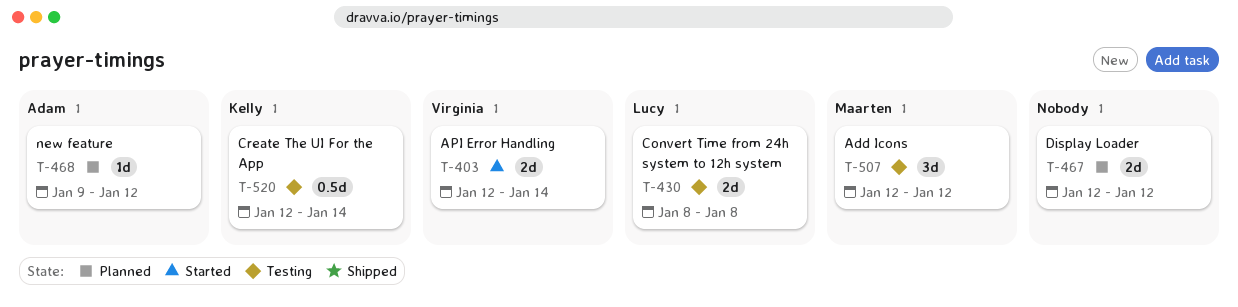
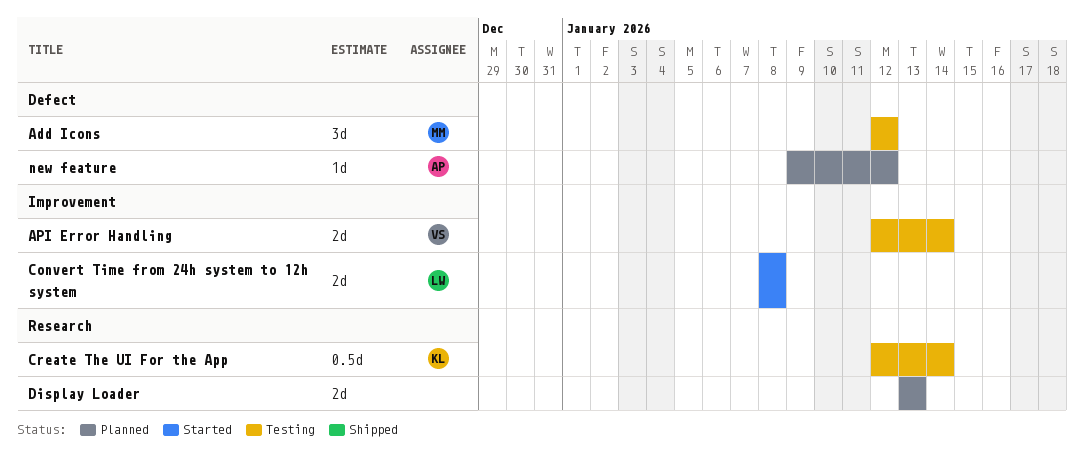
API Error Handling, status: Started -> Testing
Convert Time from 24h system to 12h system, status: Testing -> Started
Display Loader, start: Jan 12 -> Jan 13
Display Loader, due: Jan 12 -> Jan 13

